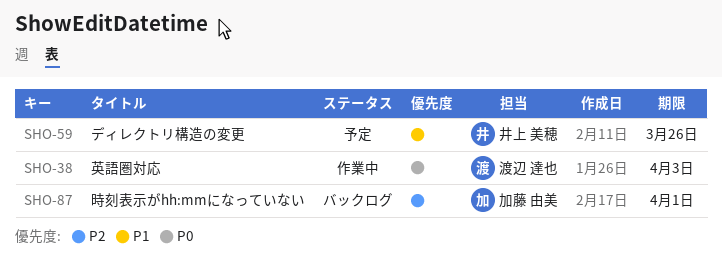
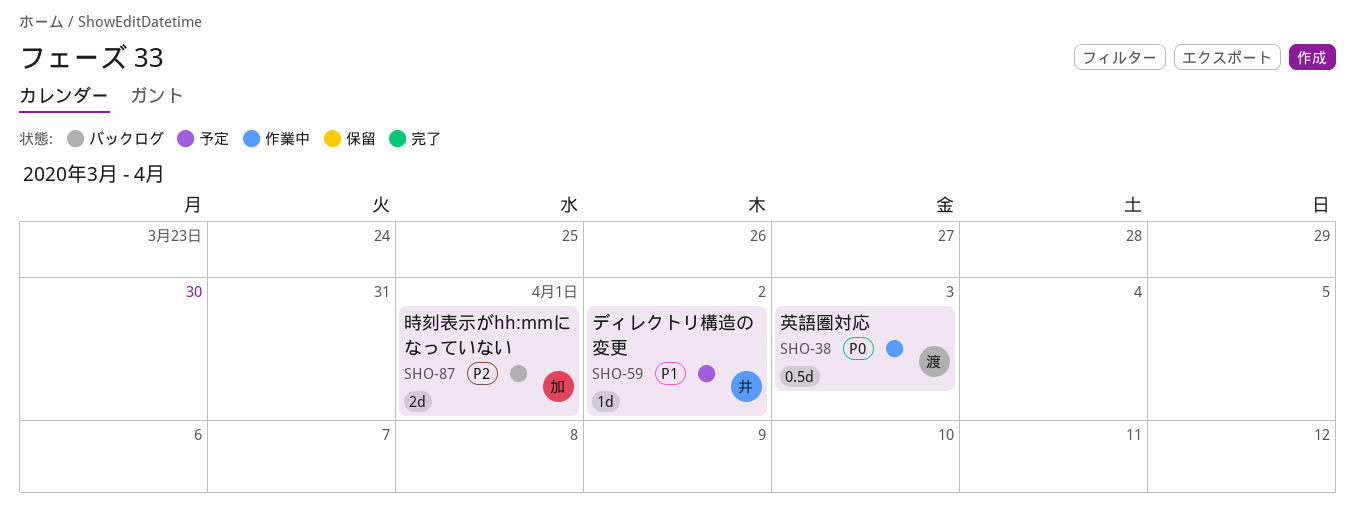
SHO-59, due: Mar 26 -> Apr 2

